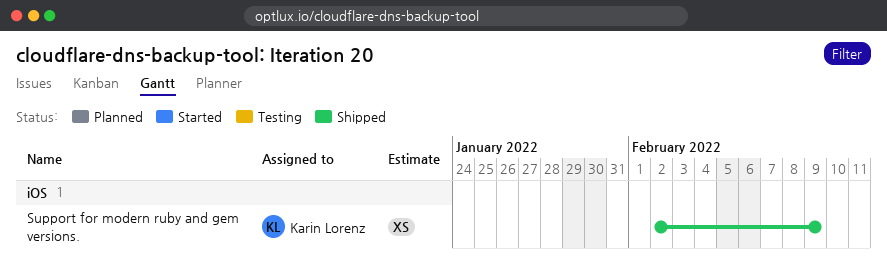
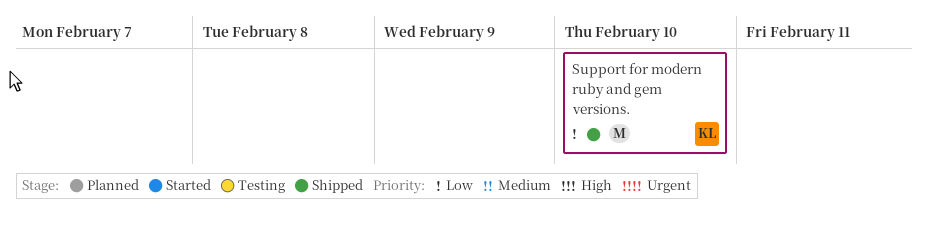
Support for modern ruby and gem versions., estimate: XS -> M
Support for modern ruby and gem versions., due: Feb 9 -> Feb 10

